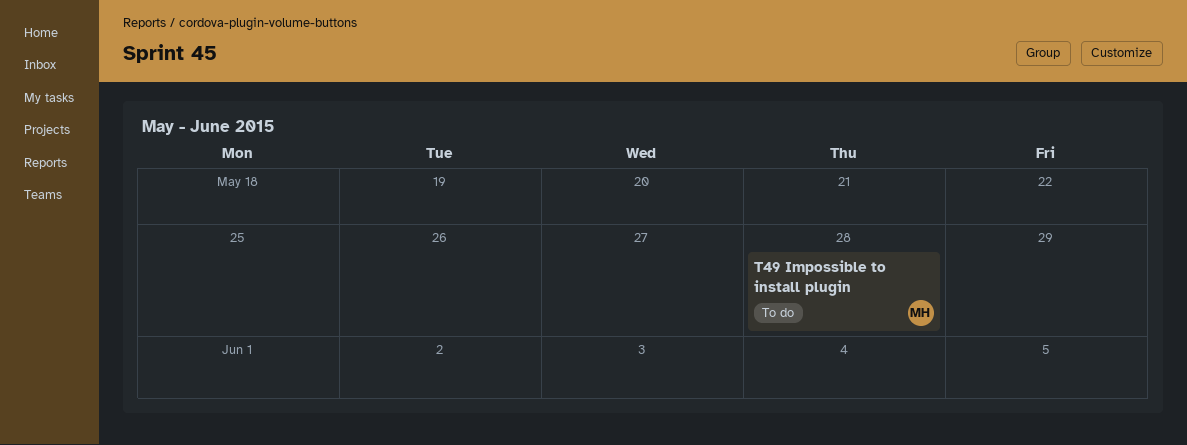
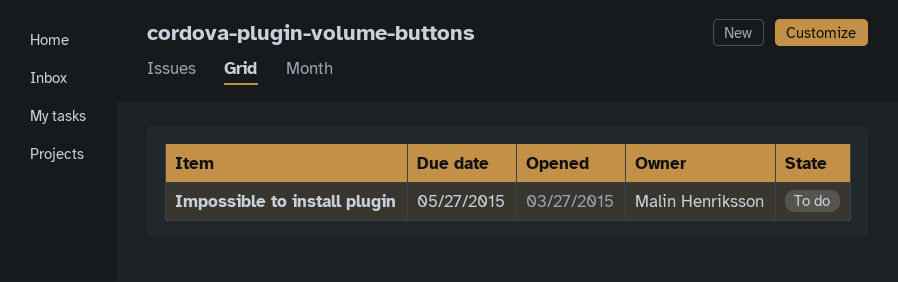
Impossible to install plugin, due: May 28 -> May 27

